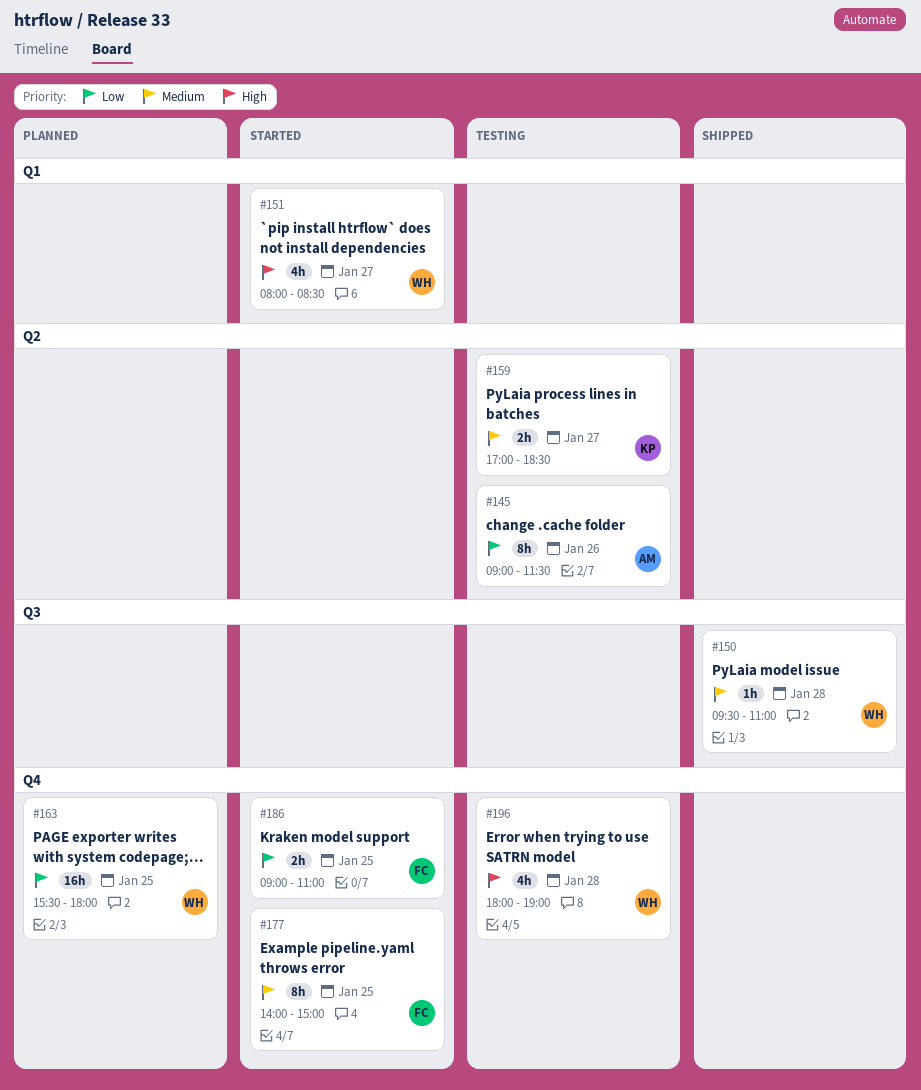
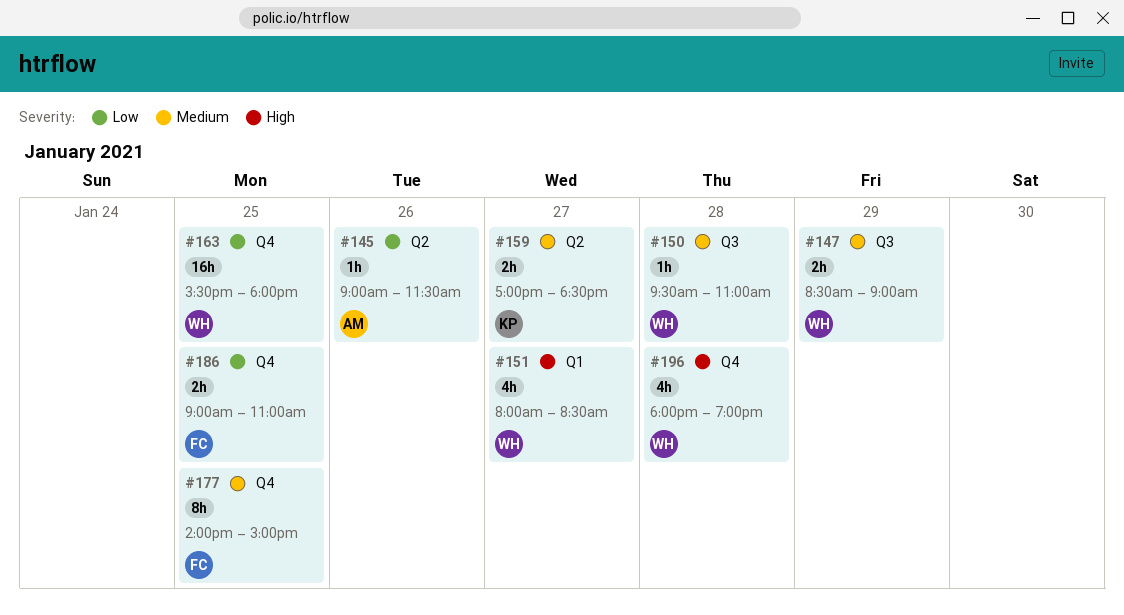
#145, estimate: 8h -> 1h
#147: none -> present

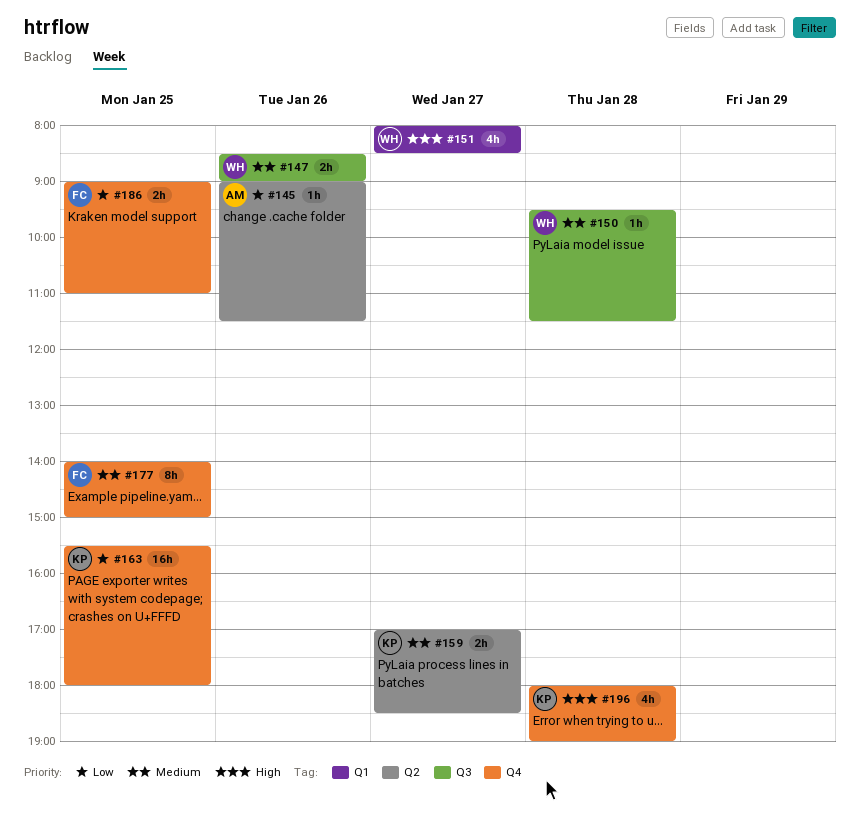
#147, day: Jan 29 -> Jan 26
#150, ends: 11:00 -> 11:30
#163, owner: WH -> KP
#196, owner: WH -> KP

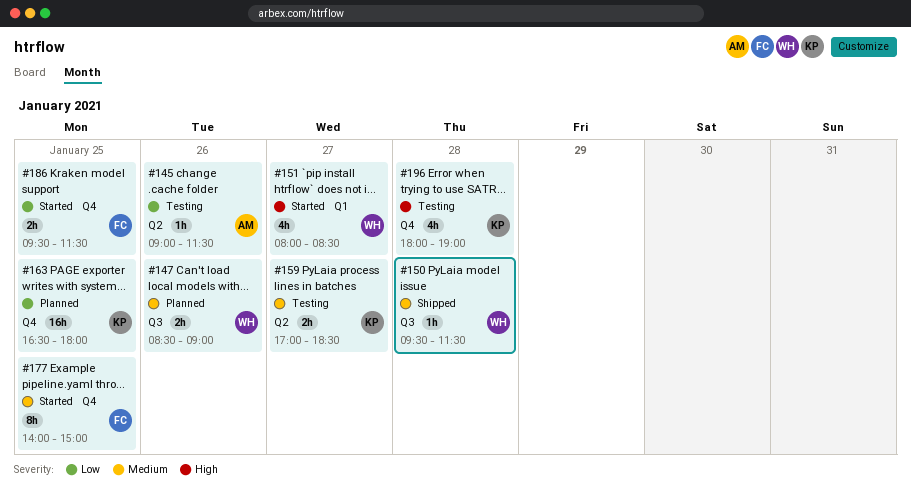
#163, begins: 15:30 -> 16:30
#186, begins: 09:00 -> 09:30
#186, ends: 11:00 -> 11:30

